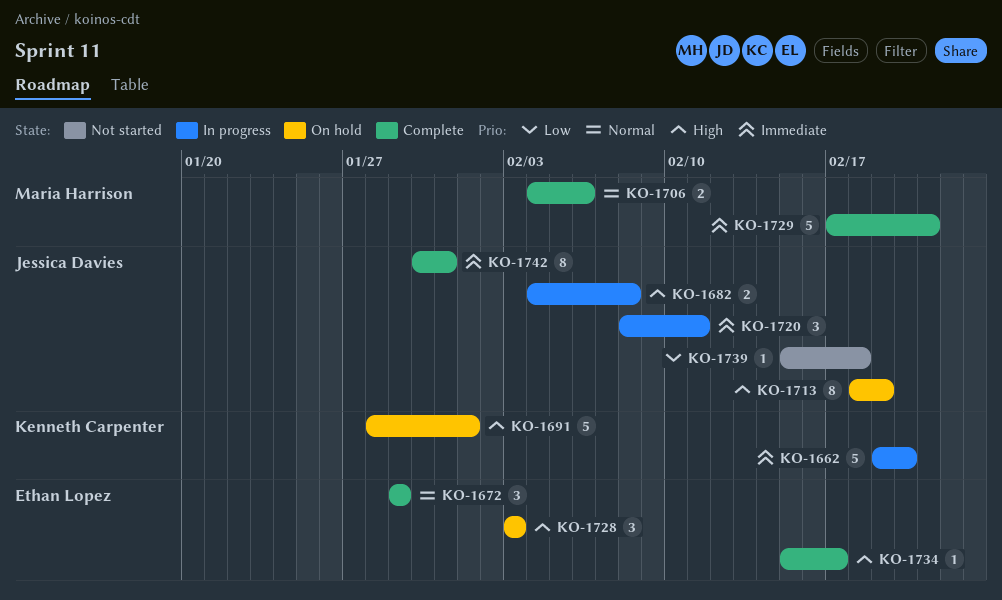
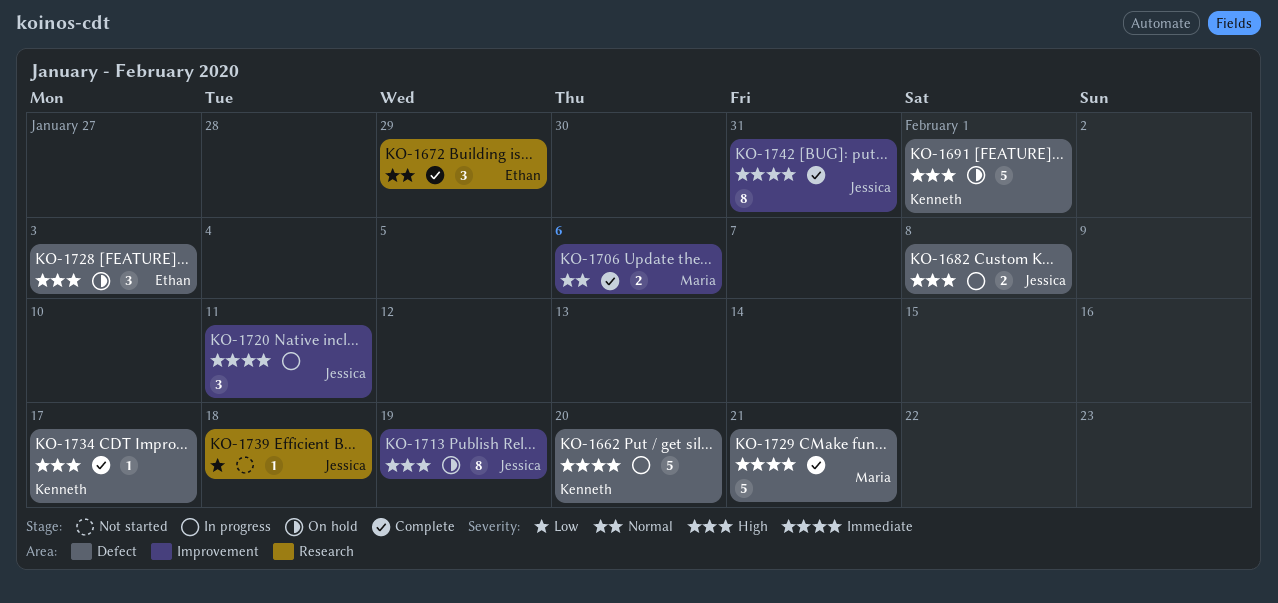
KO-1734, owner: Ethan Lopez -> Kenneth Carpenter

